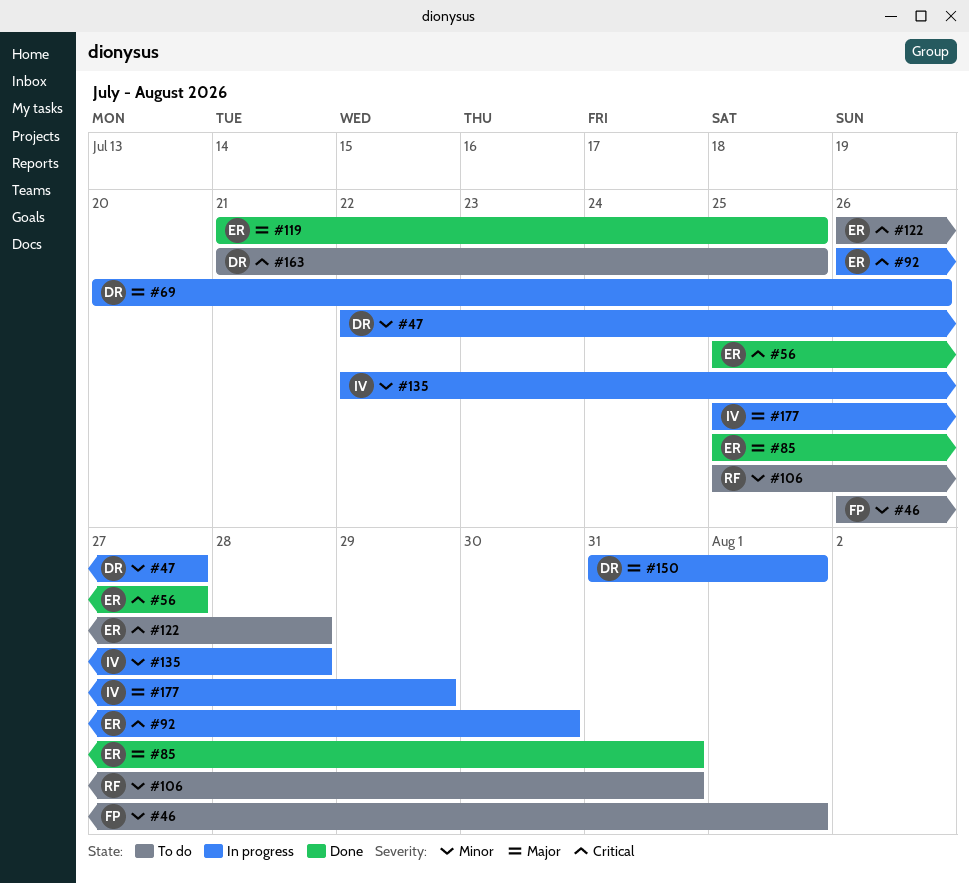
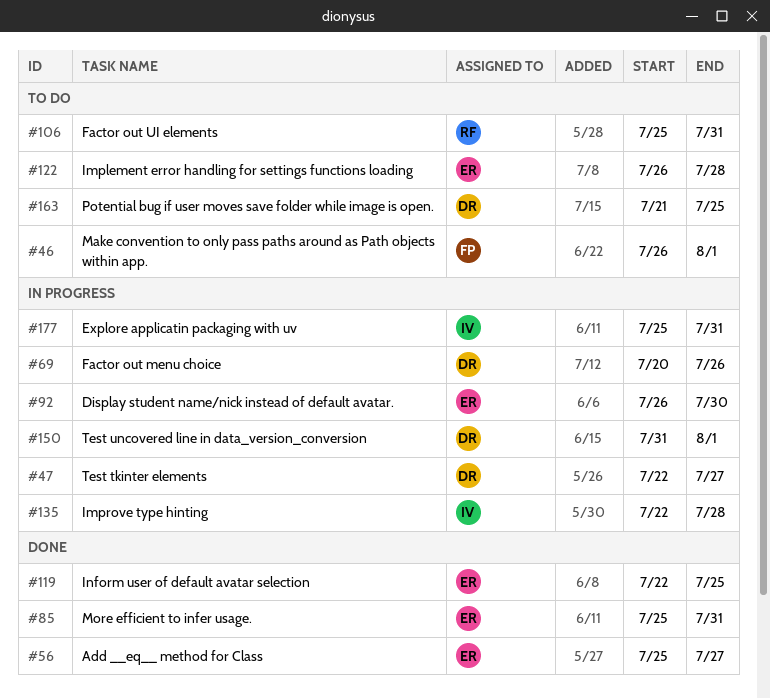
#119, start: Jul 21 -> Jul 22
#177, due: Jul 29 -> Jul 31

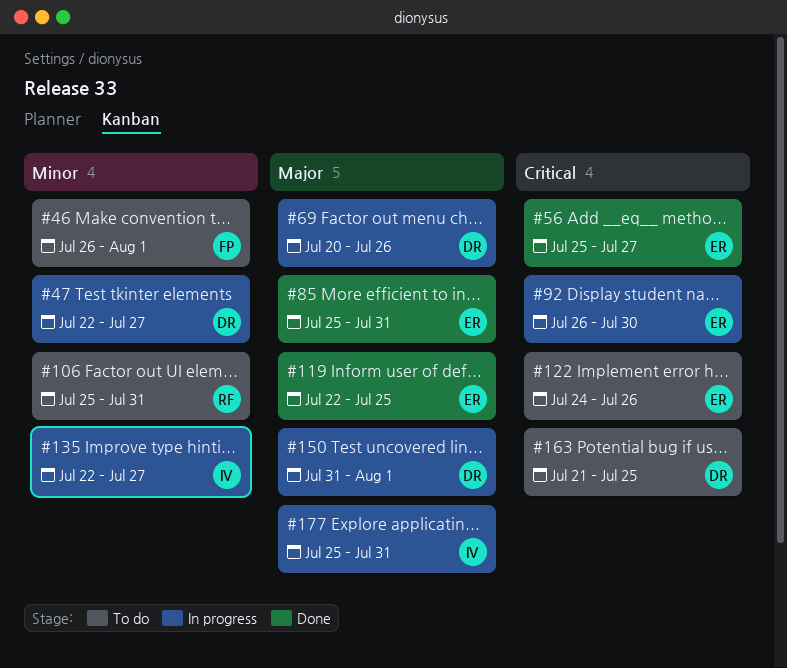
#122, start: Jul 26 -> Jul 24
#122, due: Jul 28 -> Jul 26
#135, due: Jul 28 -> Jul 27

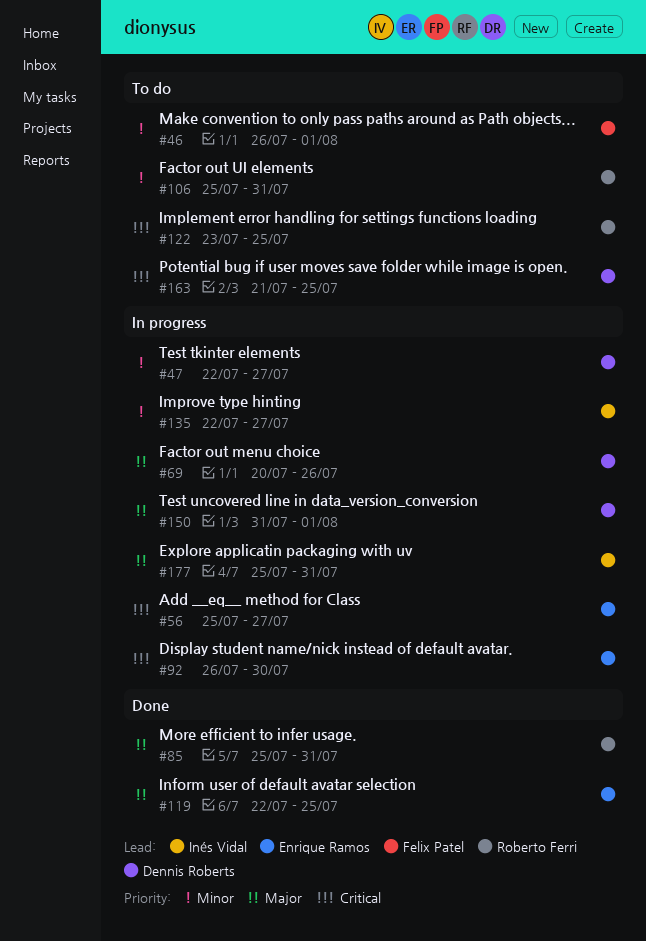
#56, status: Done -> In progress
#85, owner: Enrique Ramos -> Roberto Ferri
#122, owner: Enrique Ramos -> Roberto Ferri
#122, start: Jul 24 -> Jul 23
#122, due: Jul 26 -> Jul 25

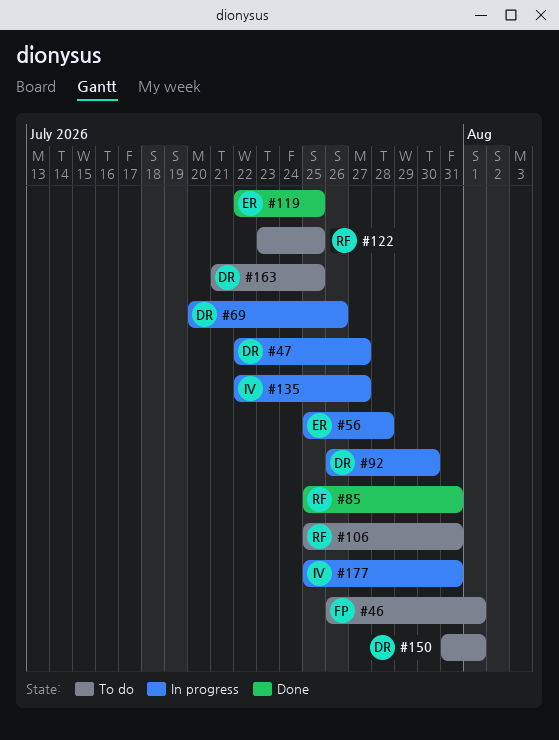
#56, due: Jul 27 -> Jul 28
#92, owner: Enrique Ramos -> Dennis Roberts
#150, status: In progress -> To do

